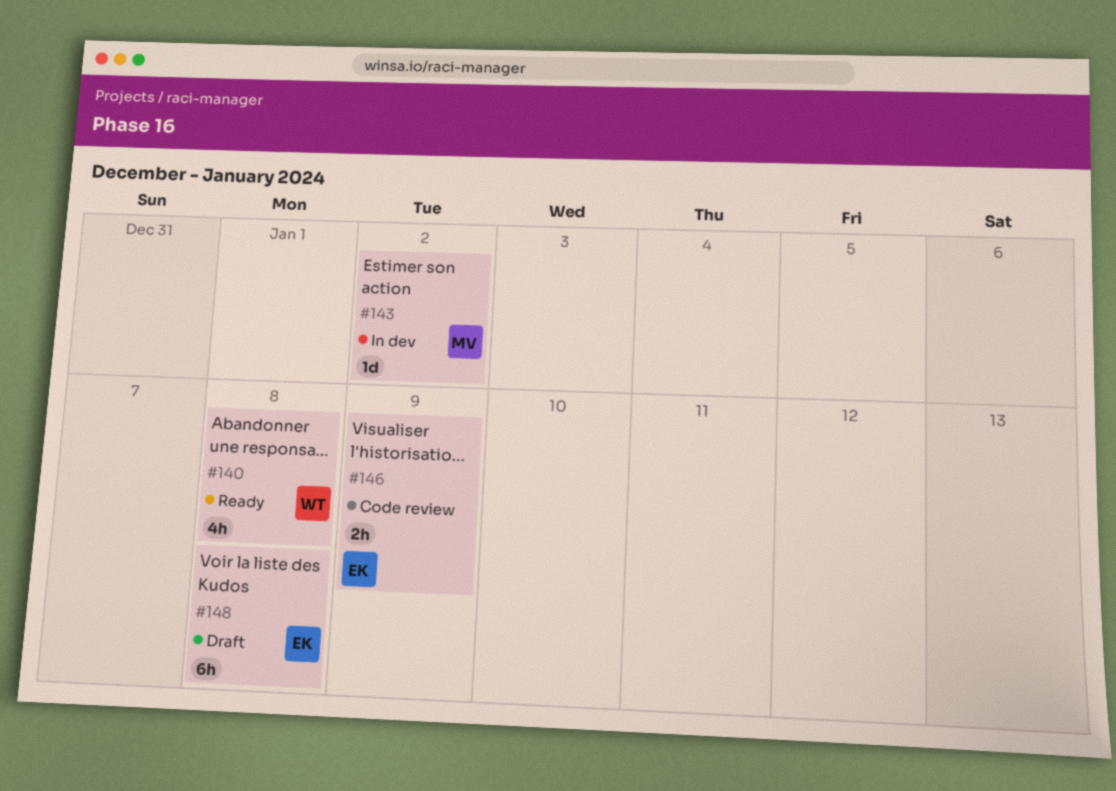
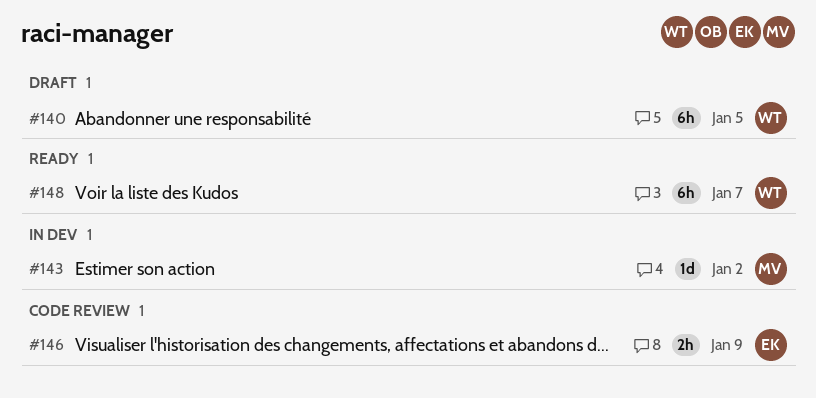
#140, status: Ready -> Draft
#140, estimate: 4h -> 6h
#140, due: Jan 8 -> Jan 5
#148, status: Draft -> Ready
#148, owner: EK -> WT
#148, due: Jan 8 -> Jan 7

